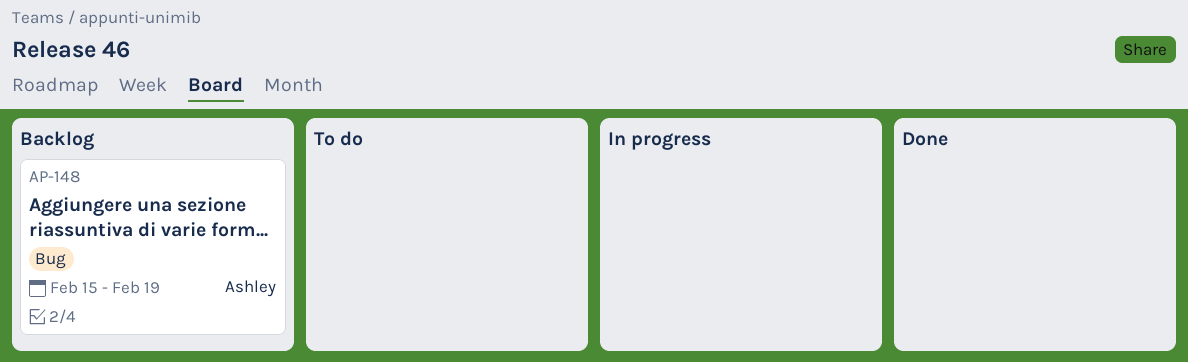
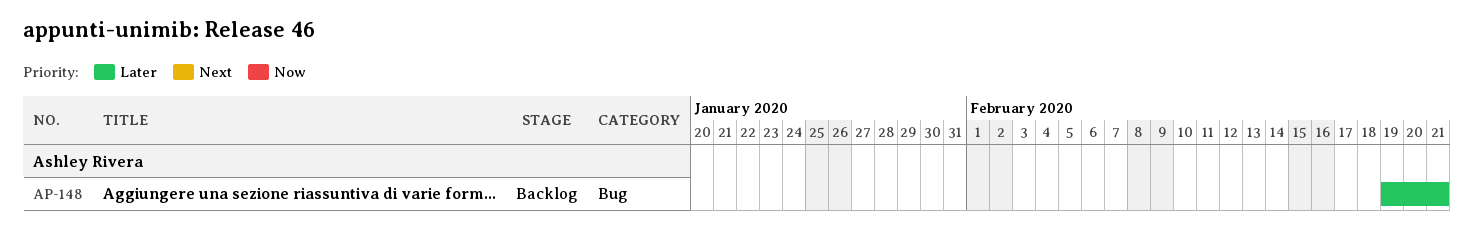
AP-148, start: Feb 15 -> Feb 19
AP-148, due: Feb 19 -> Feb 21

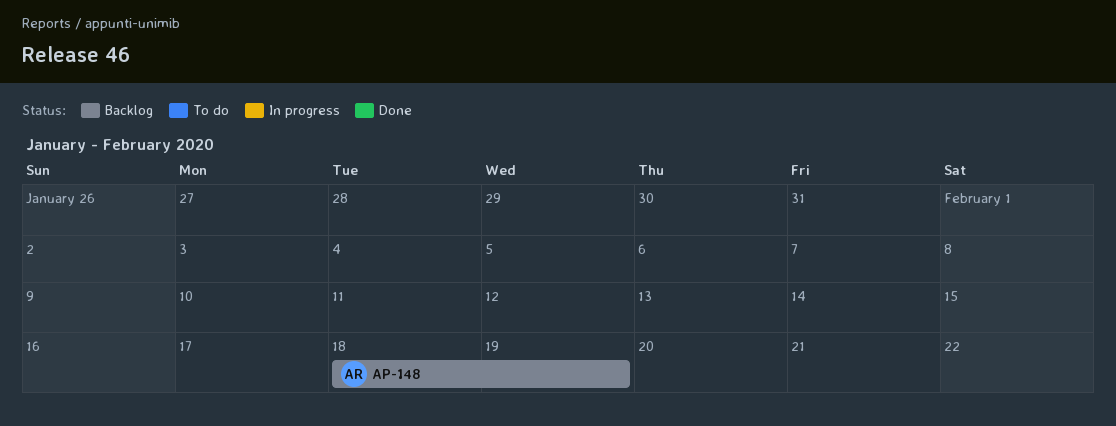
AP-148, start: Feb 19 -> Feb 18
AP-148, due: Feb 21 -> Feb 19

